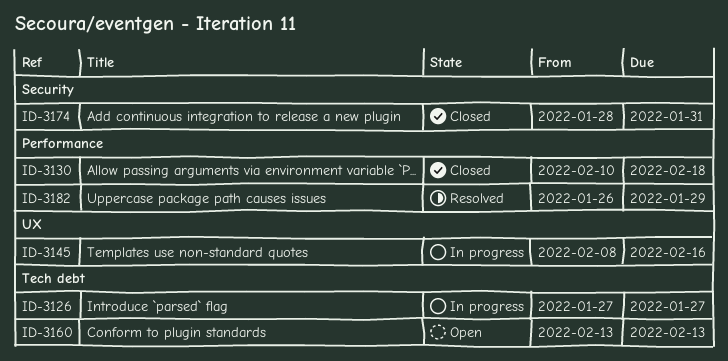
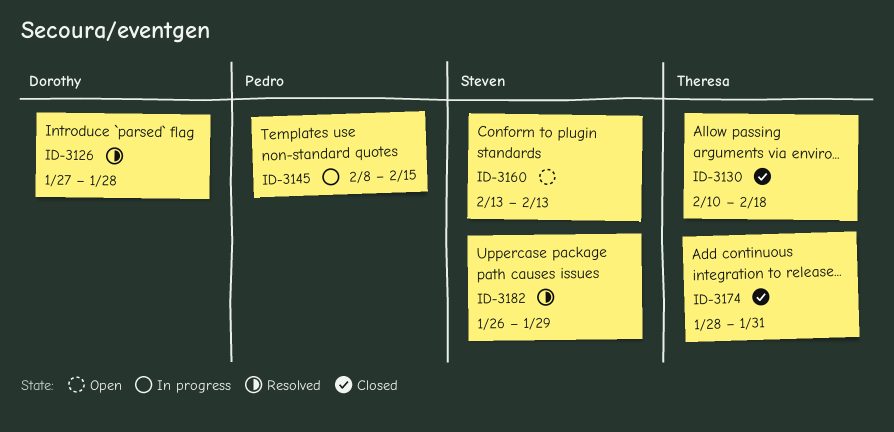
ID-3126, status: In progress -> Resolved
ID-3126, due: Jan 27 -> Jan 28
ID-3145, due: Feb 16 -> Feb 15

